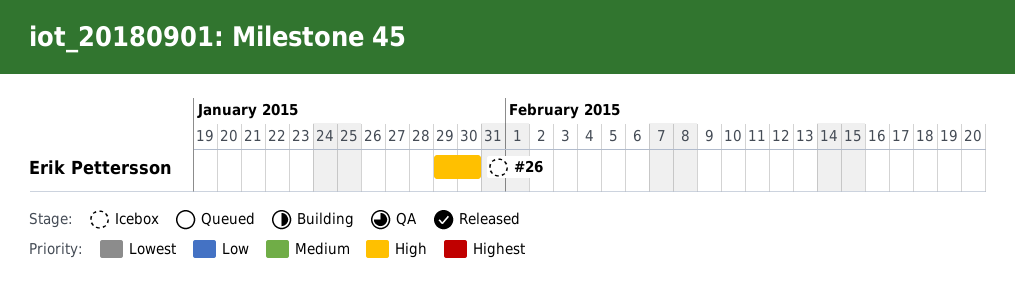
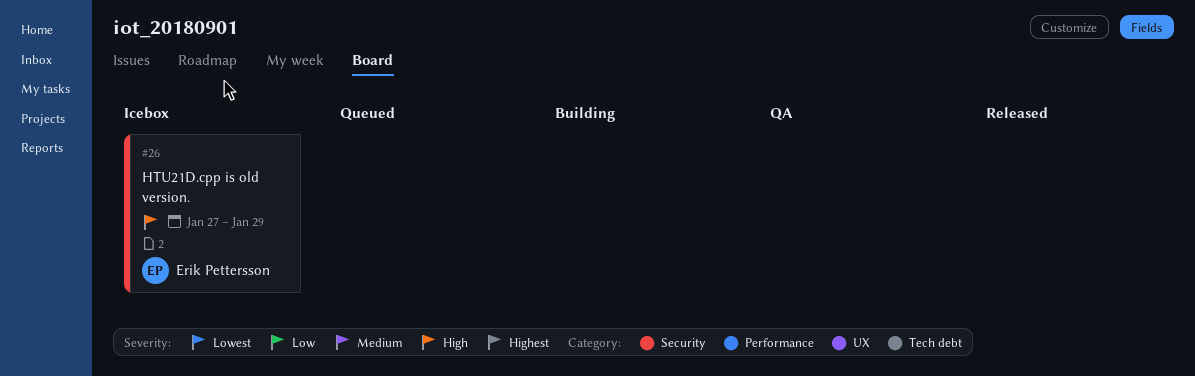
#26, start: Jan 29 -> Jan 27
#26, due: Jan 30 -> Jan 29

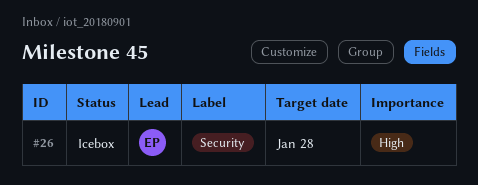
#26, due: Jan 29 -> Jan 28

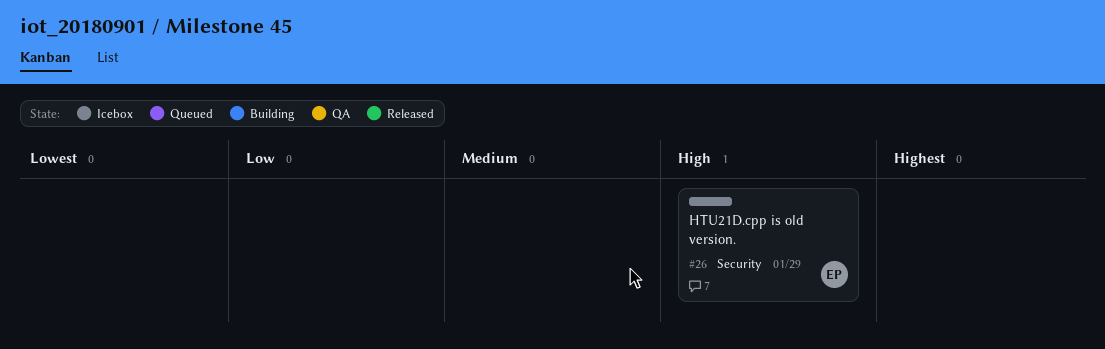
#26, due: Jan 28 -> Jan 29

